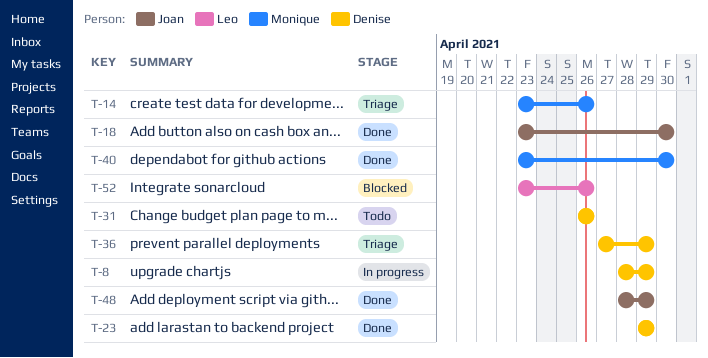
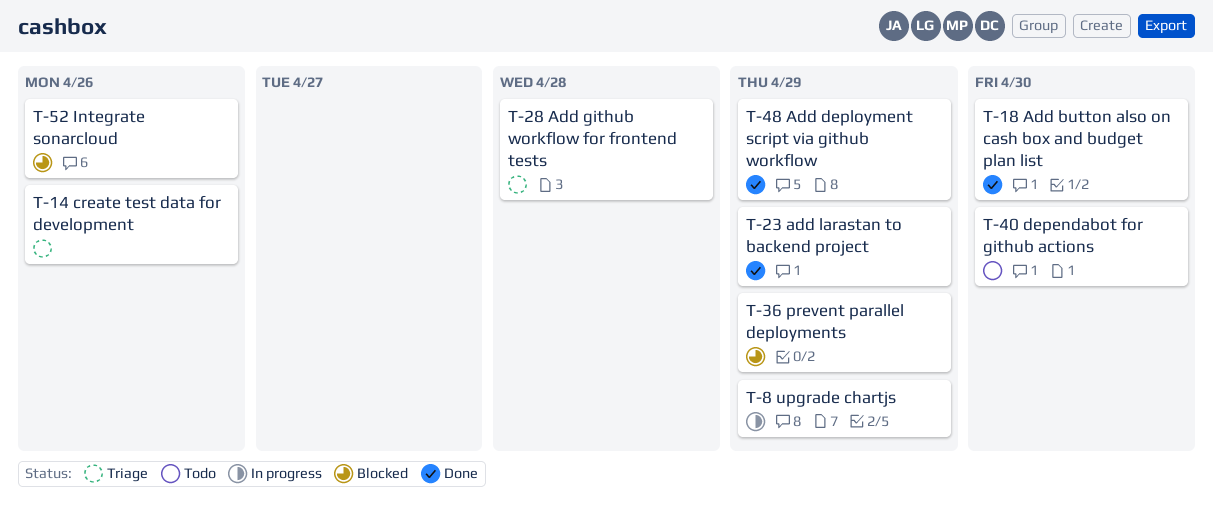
T-28: none -> present
T-31: present -> none
T-36, status: Triage -> Blocked
T-40, status: Done -> Todo

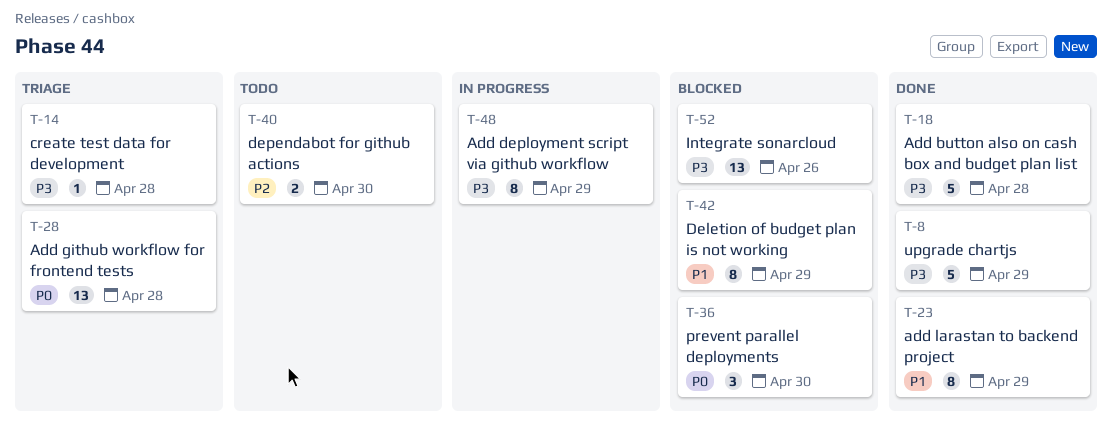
T-8, status: In progress -> Done
T-14, due: Apr 26 -> Apr 28
T-18, due: Apr 30 -> Apr 28
T-36, due: Apr 29 -> Apr 30
T-42: none -> present
T-48, status: Done -> In progress

